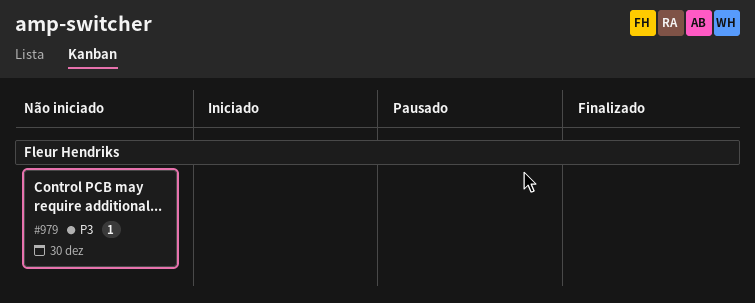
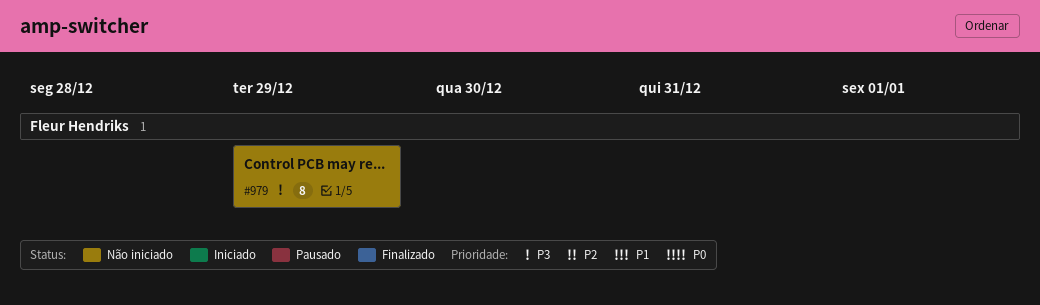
#979, estimate: 1 -> 8
#979, due: Dec 30 -> Dec 29

